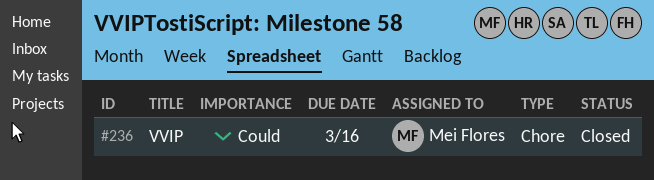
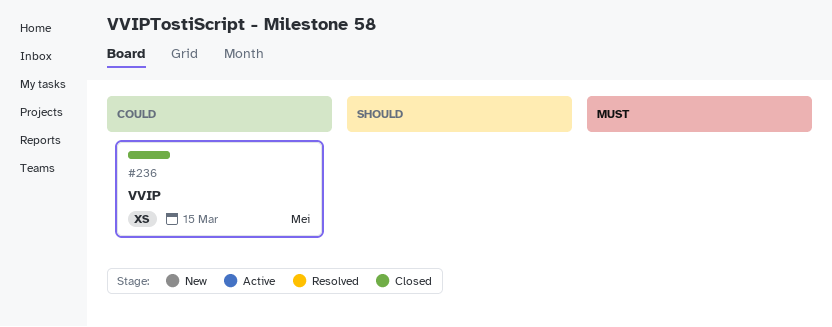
#236, due: Mar 16 -> Mar 15

